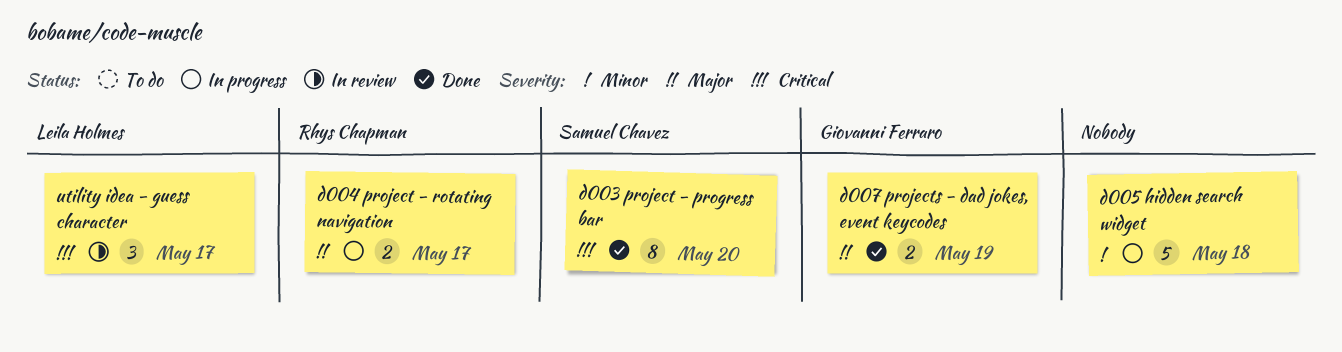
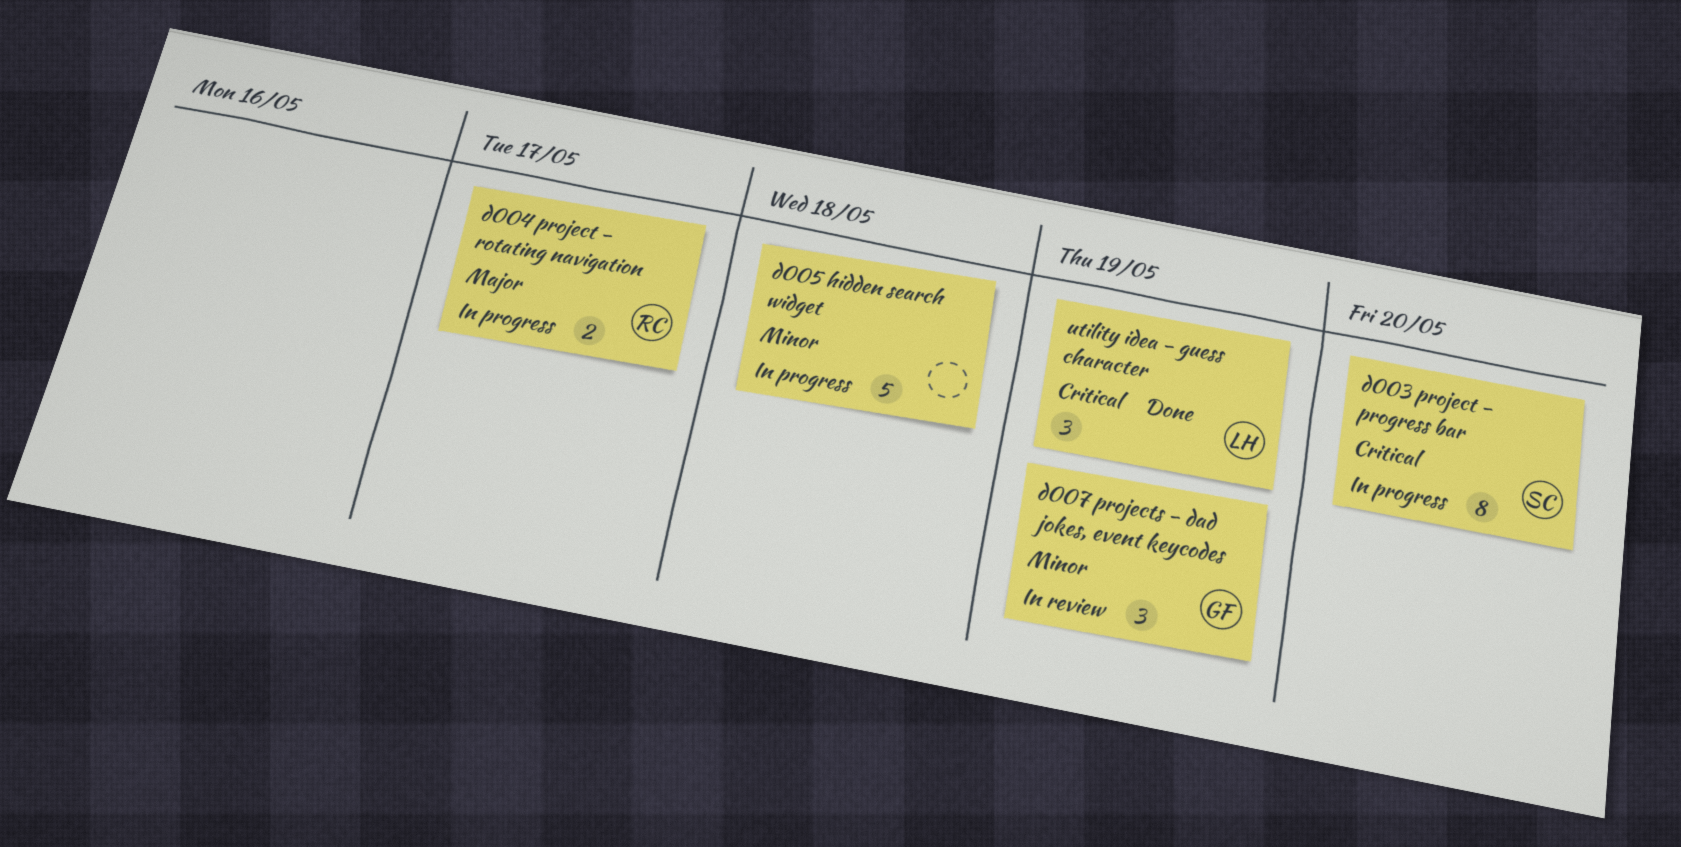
d003 project - progress bar, status: Done -> In progress
d007 projects - dad jokes, event keycodes, status: Done -> In review
d007 projects - dad jokes, event keycodes, priority: Major -> Minor
d007 projects - dad jokes, event keycodes, estimate: 2 -> 3
utility idea - guess character, status: In review -> Done
utility idea - guess character, due: May 17 -> May 19

